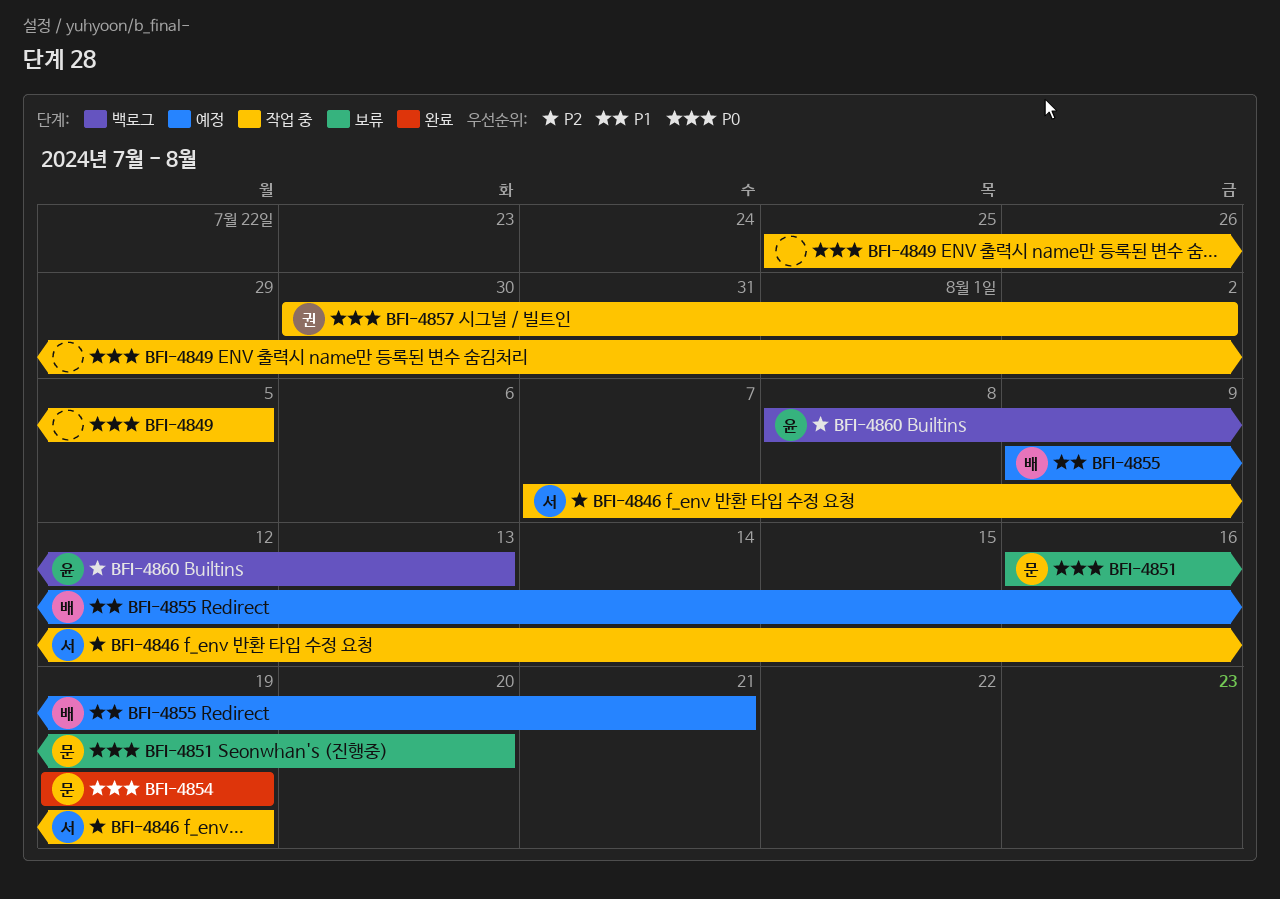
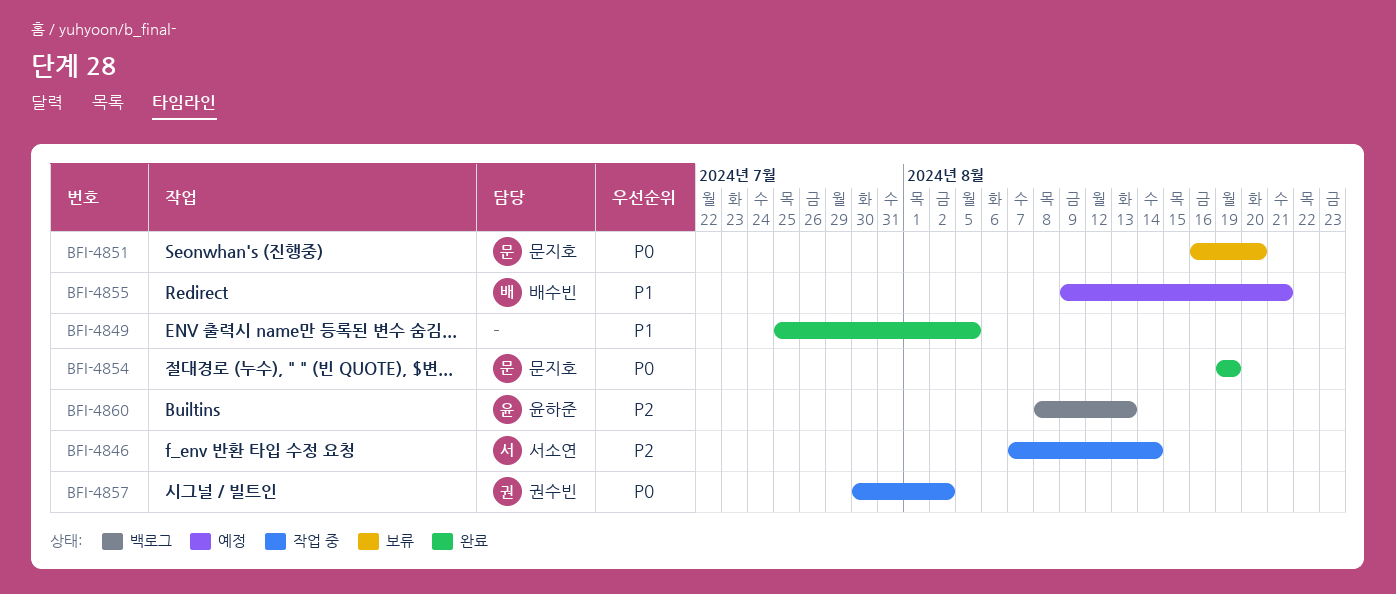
BFI-4846, due: Aug 19 -> Aug 14
BFI-4849, status: 작업 중 -> 완료
BFI-4849, priority: P0 -> P1

